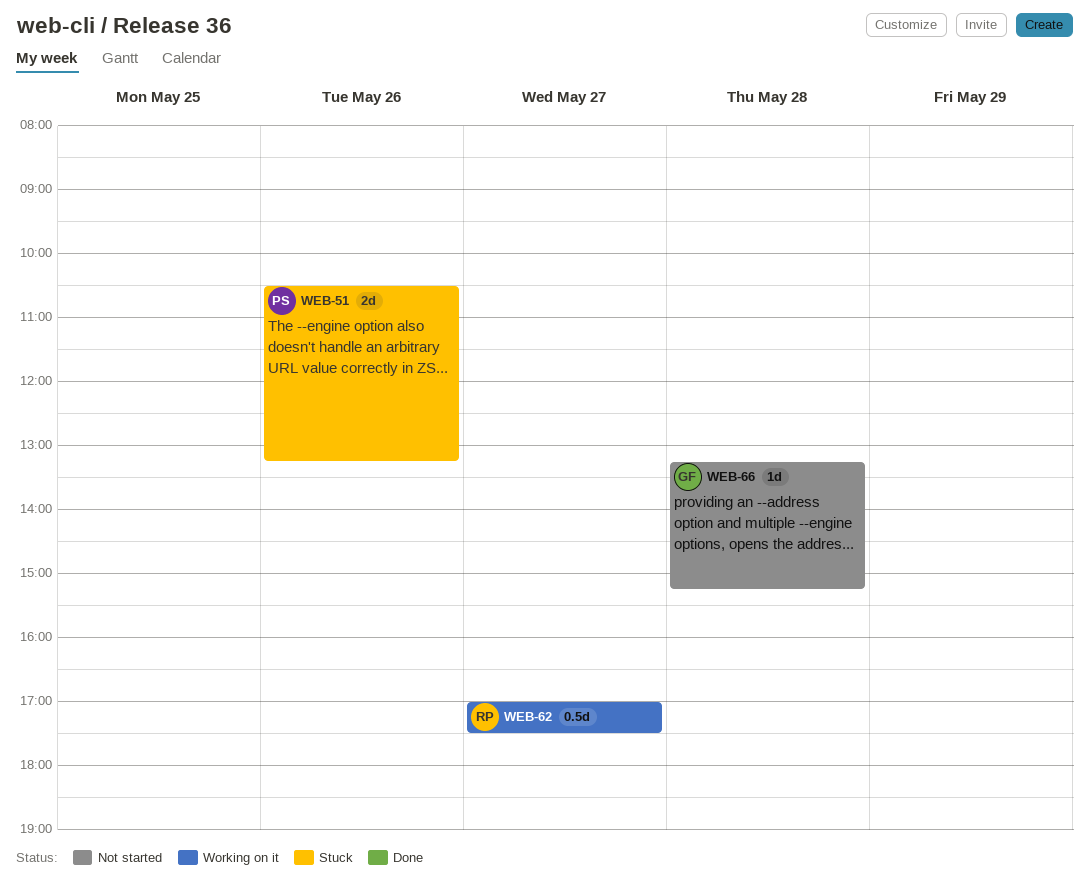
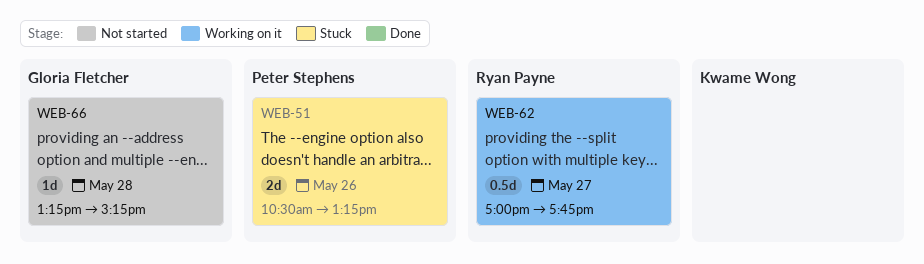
WEB-62, ends: 17:30 -> 17:45

